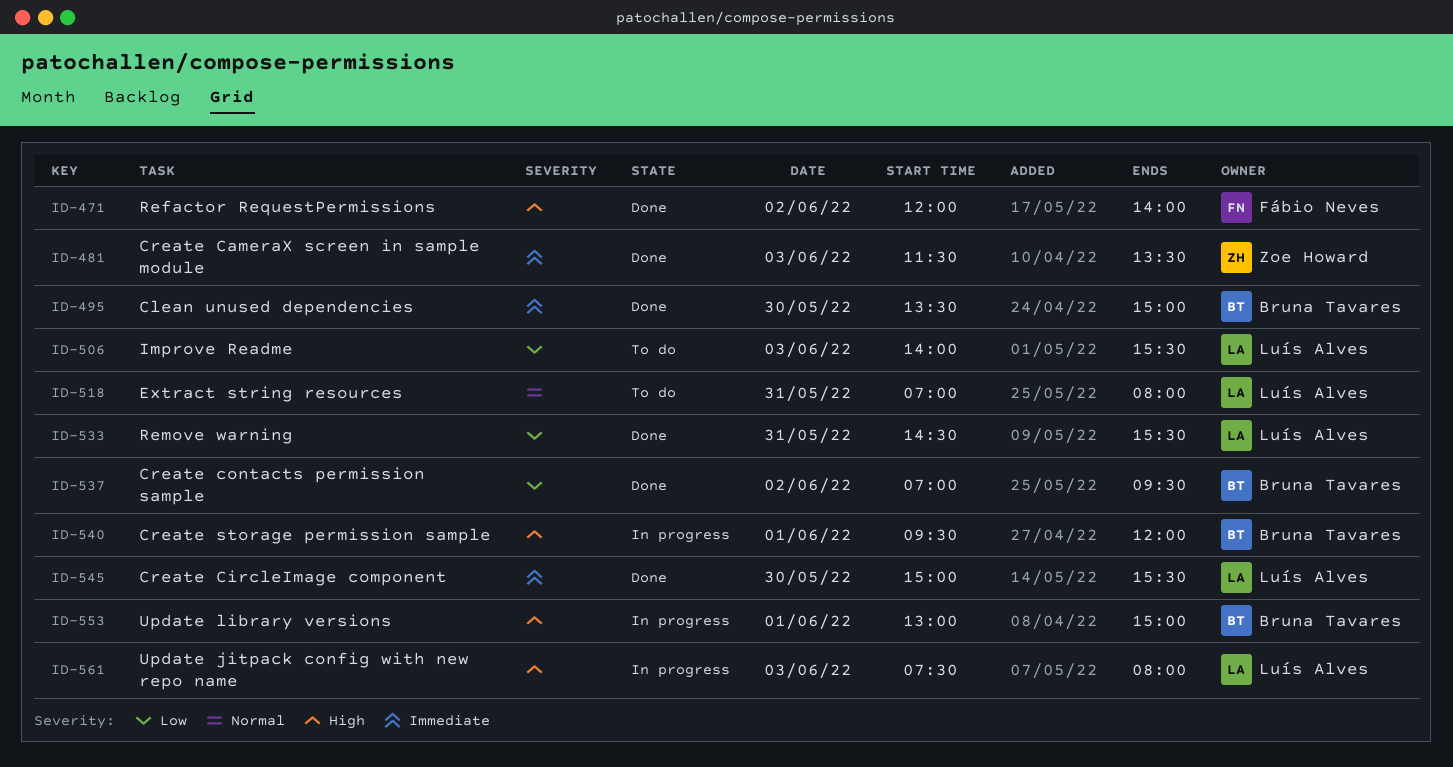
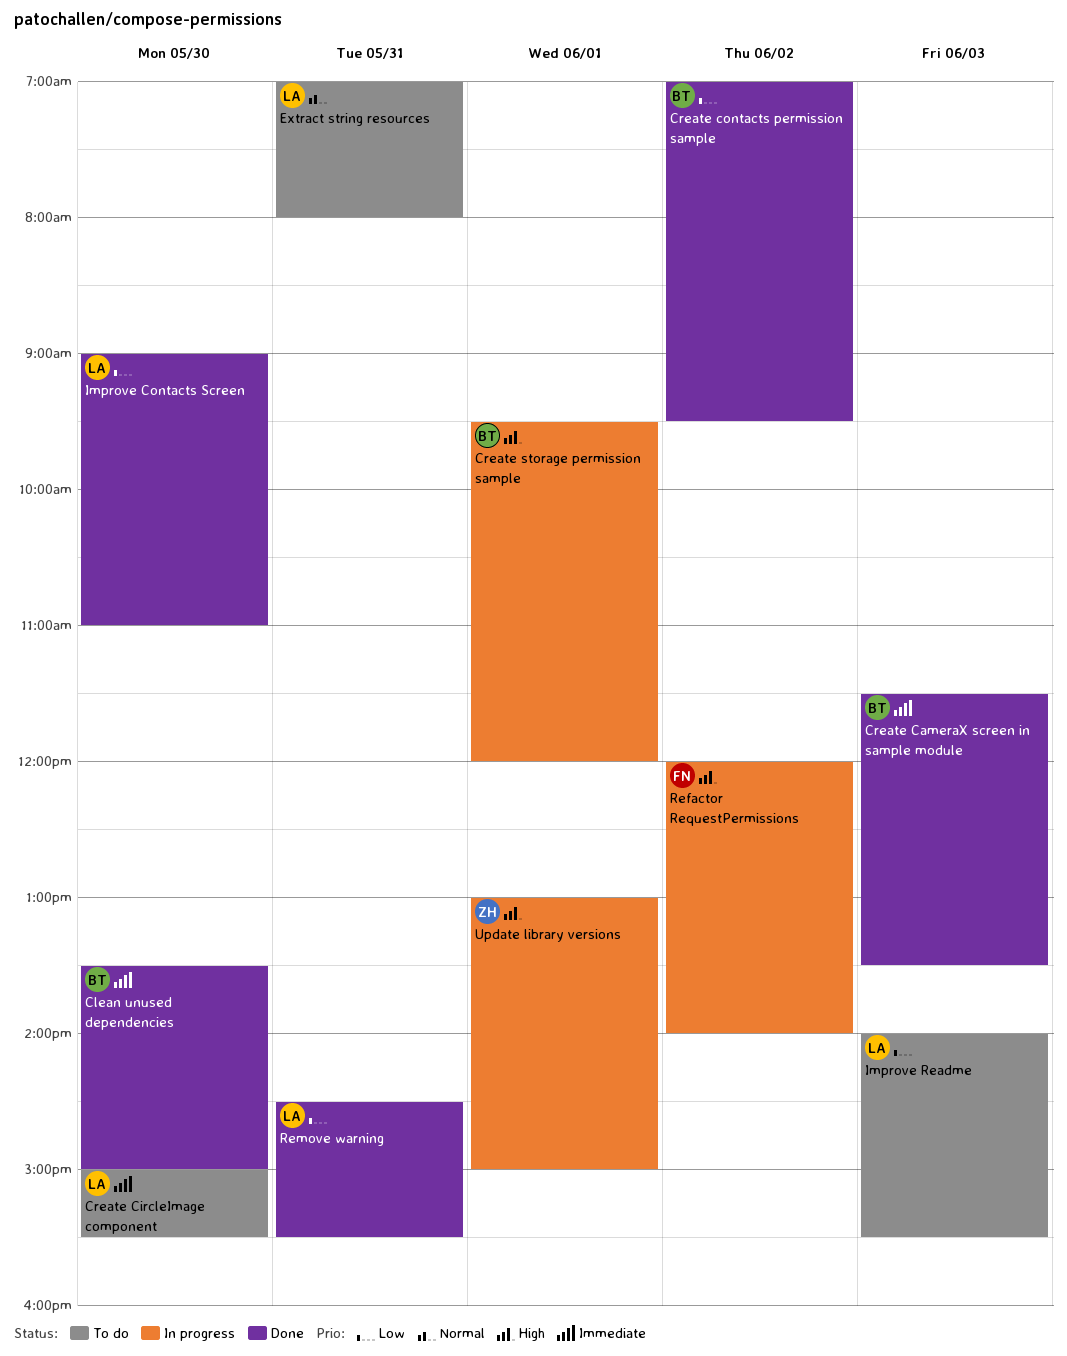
Create CameraX screen in sample module, owner: Zoe Howard -> Bruna Tavares
Create CircleImage component, status: Done -> To do
Improve Contacts Screen: none -> present
Refactor RequestPermissions, status: Done -> In progress
Update jitpack config with new repo name: present -> none
Update library versions, owner: Bruna Tavares -> Zoe Howard

